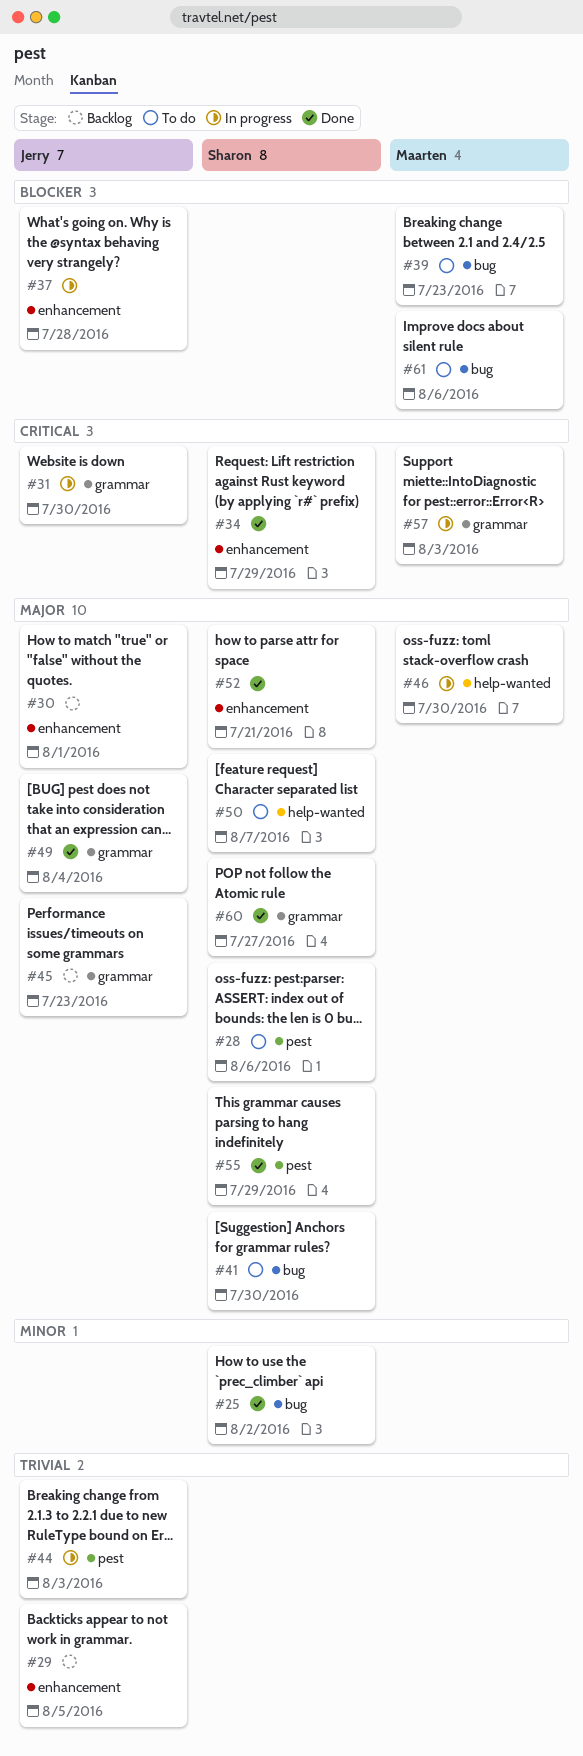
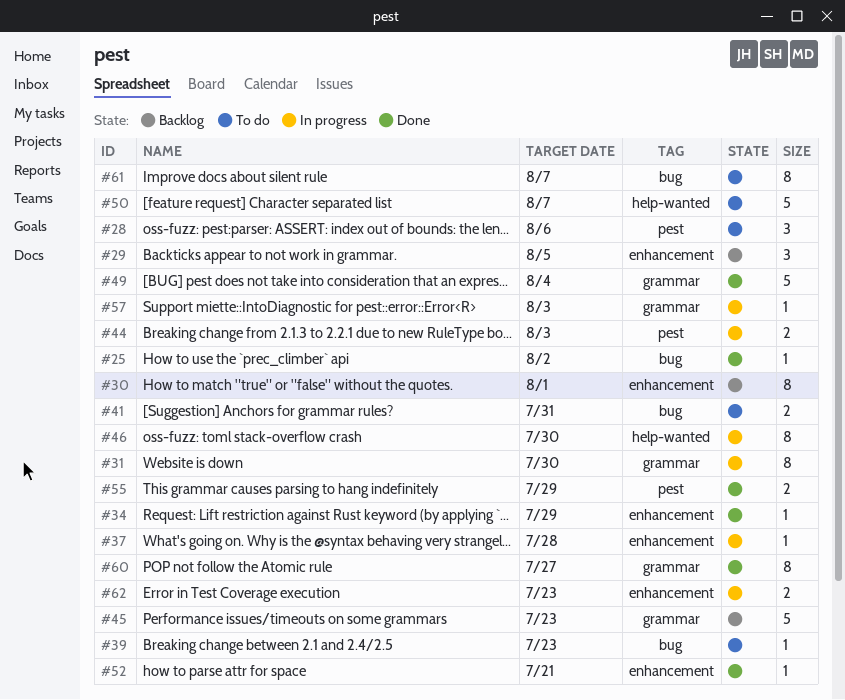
#41, due: Jul 30 -> Jul 31
#61, due: Aug 6 -> Aug 7
#62: none -> present

